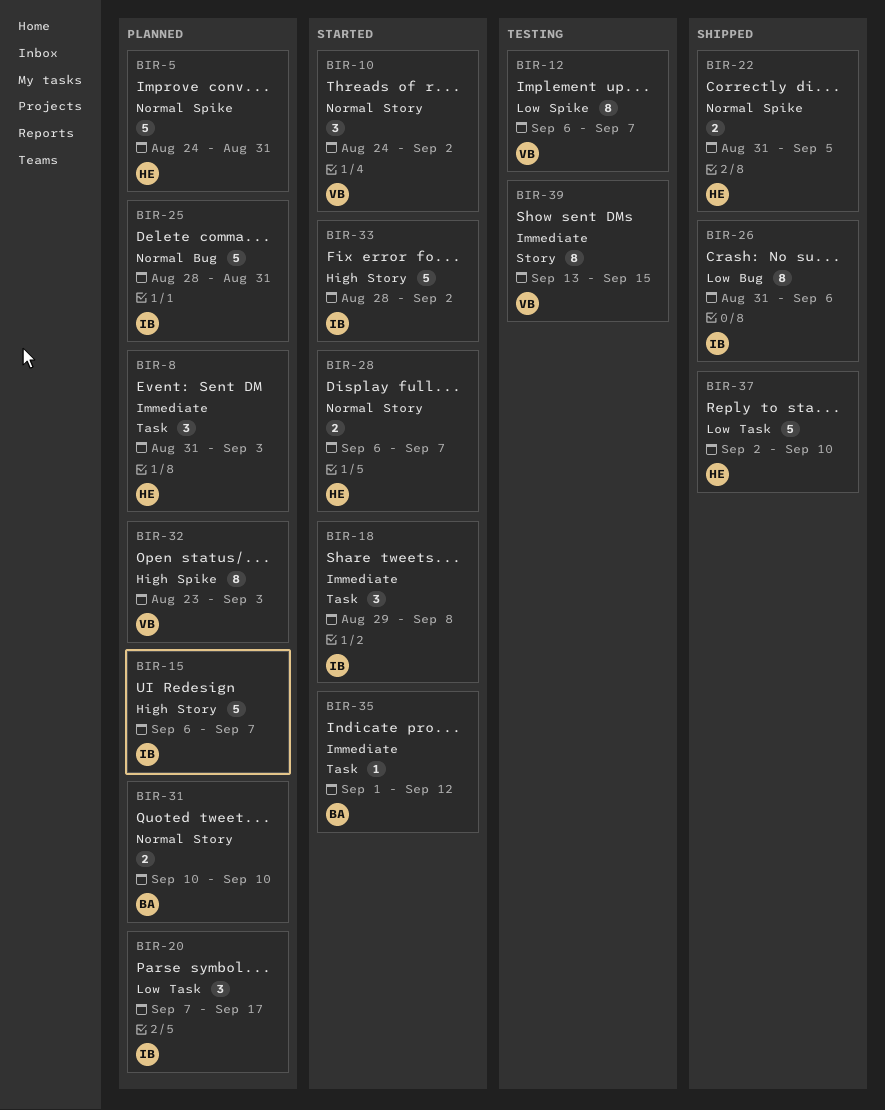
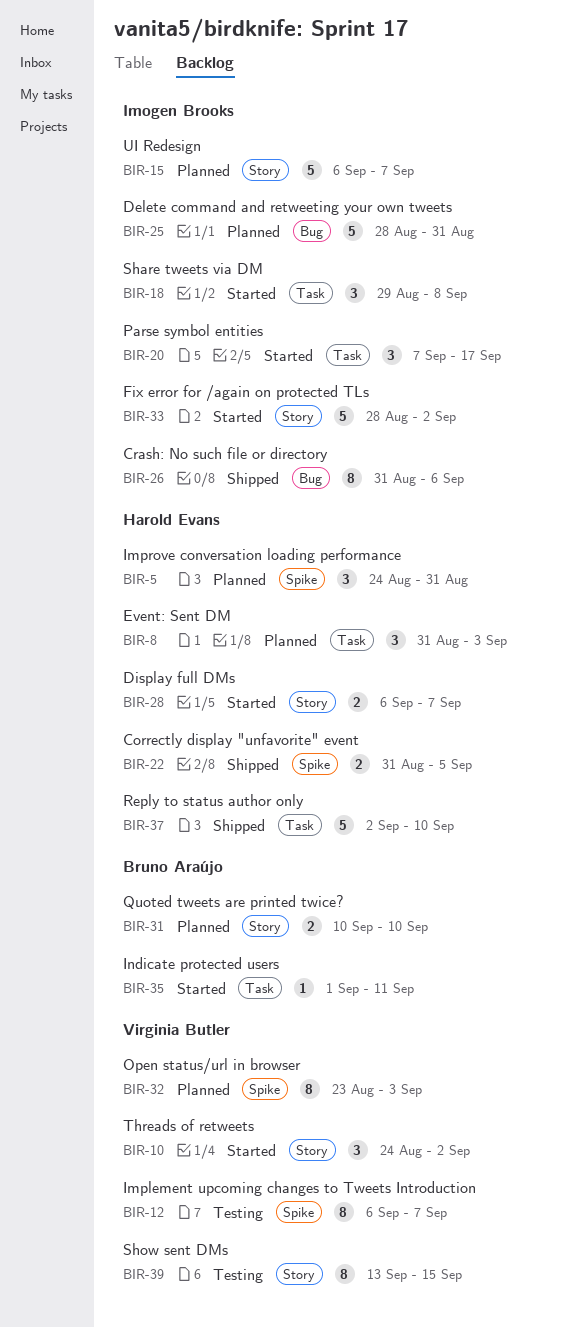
BIR-5, estimate: 5 -> 3
BIR-20, status: Planned -> Started
BIR-35, due: Sep 12 -> Sep 11

